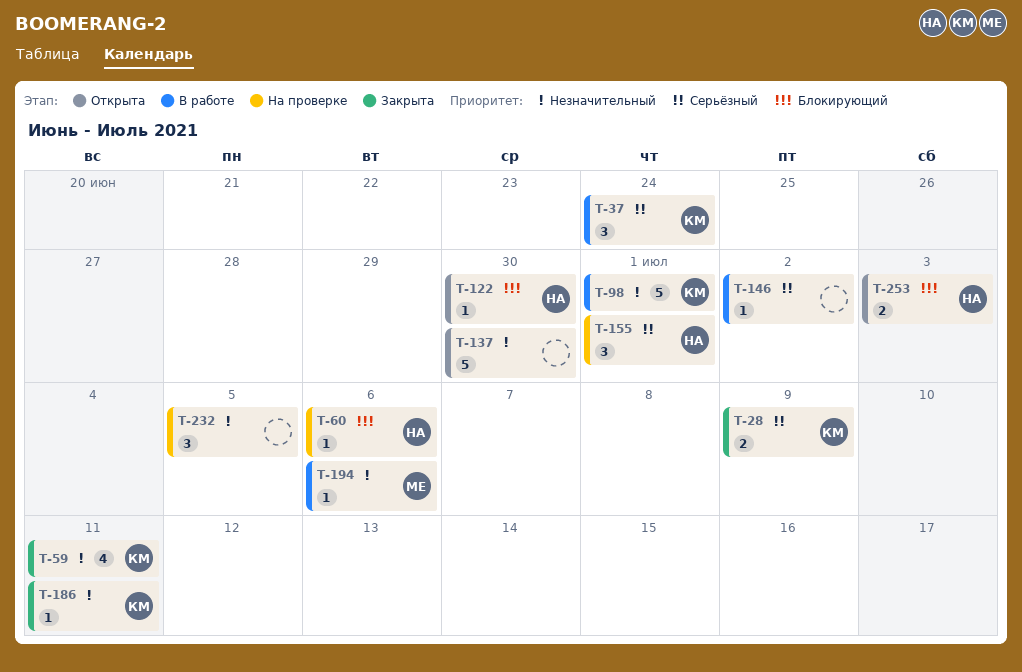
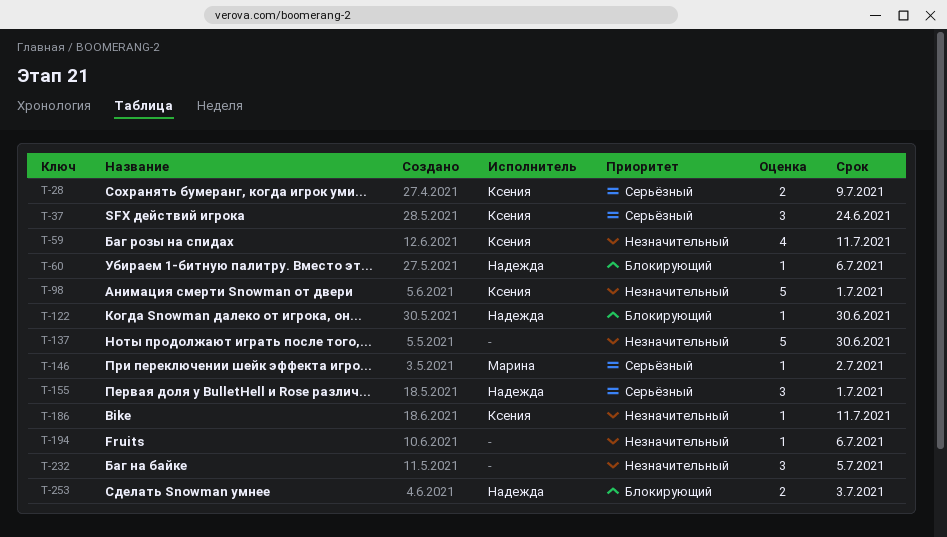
T-146, owner: none -> Марина
T-194, owner: Марина -> none

